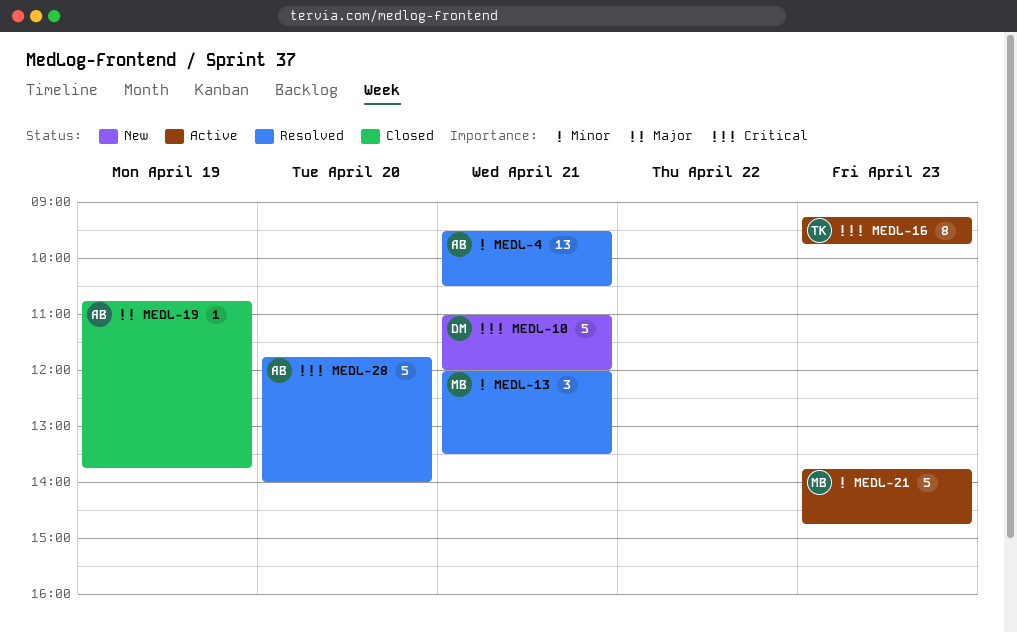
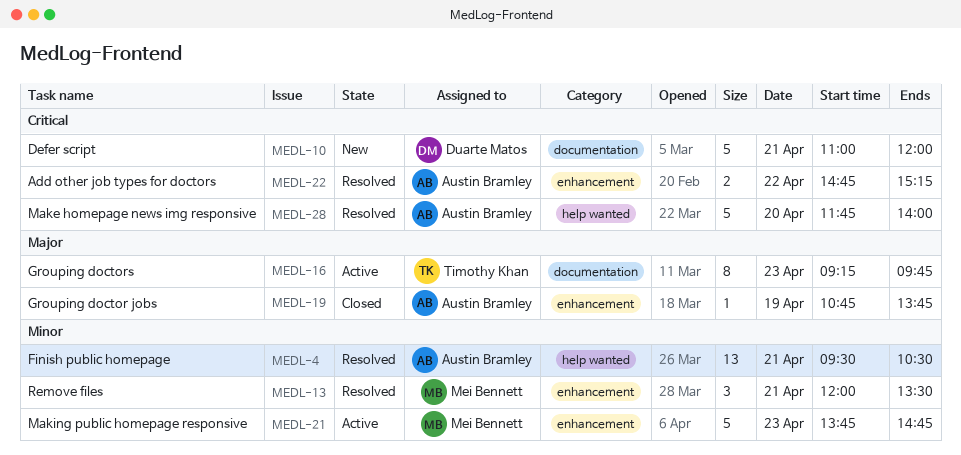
MEDL-16, priority: Critical -> Major
MEDL-22: none -> present

